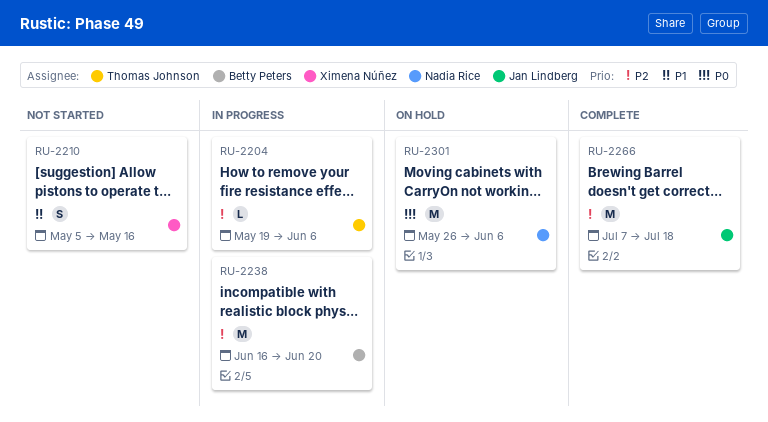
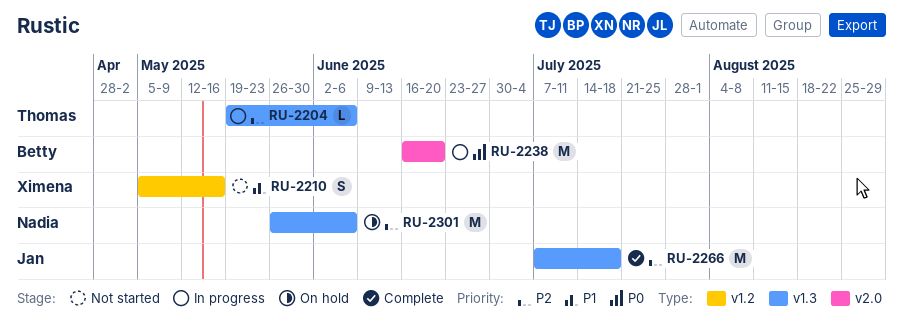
RU-2238, priority: P2 -> P0
RU-2301, priority: P0 -> P2

